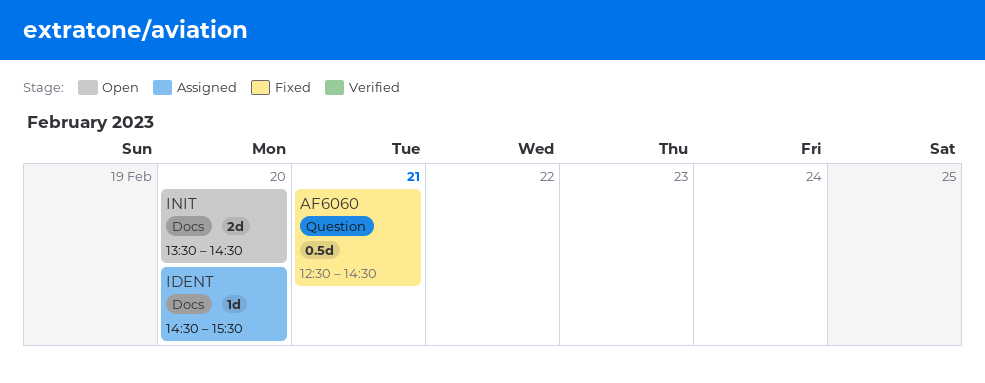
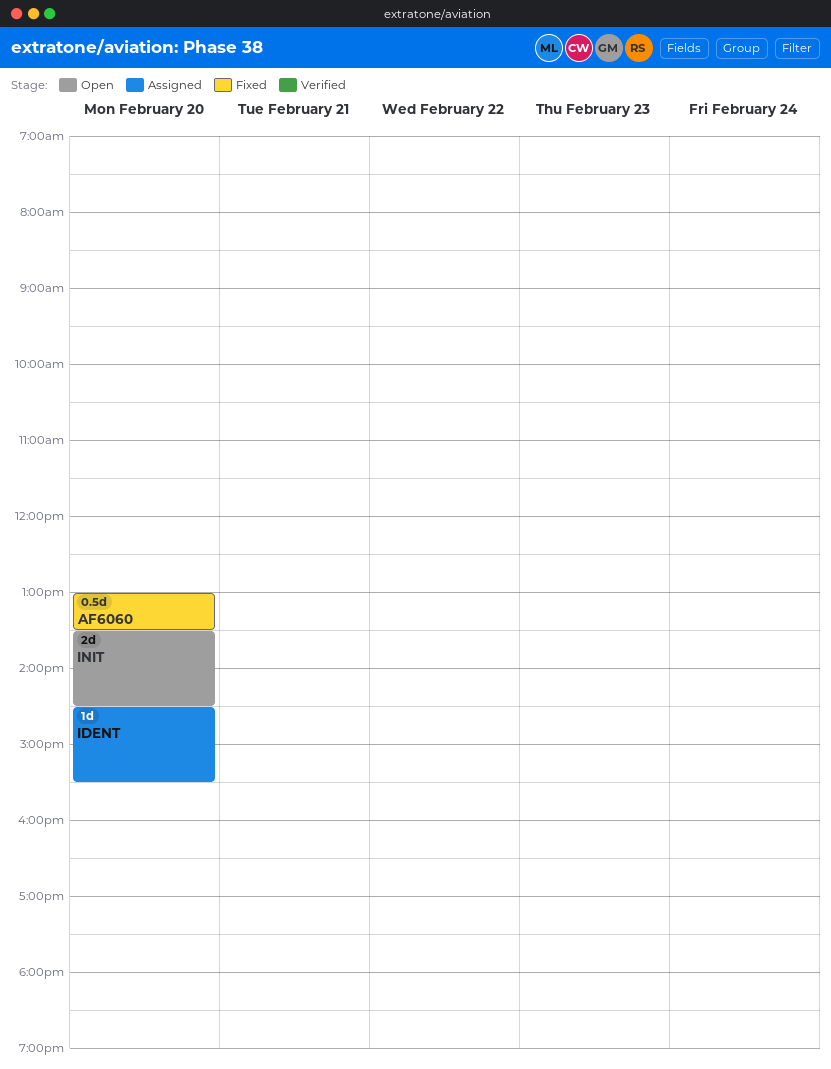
AF6060, day: Feb 21 -> Feb 20
AF6060, begins: 12:30 -> 13:00
AF6060, ends: 14:30 -> 13:30

